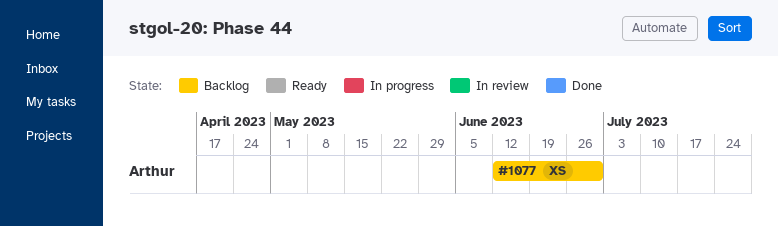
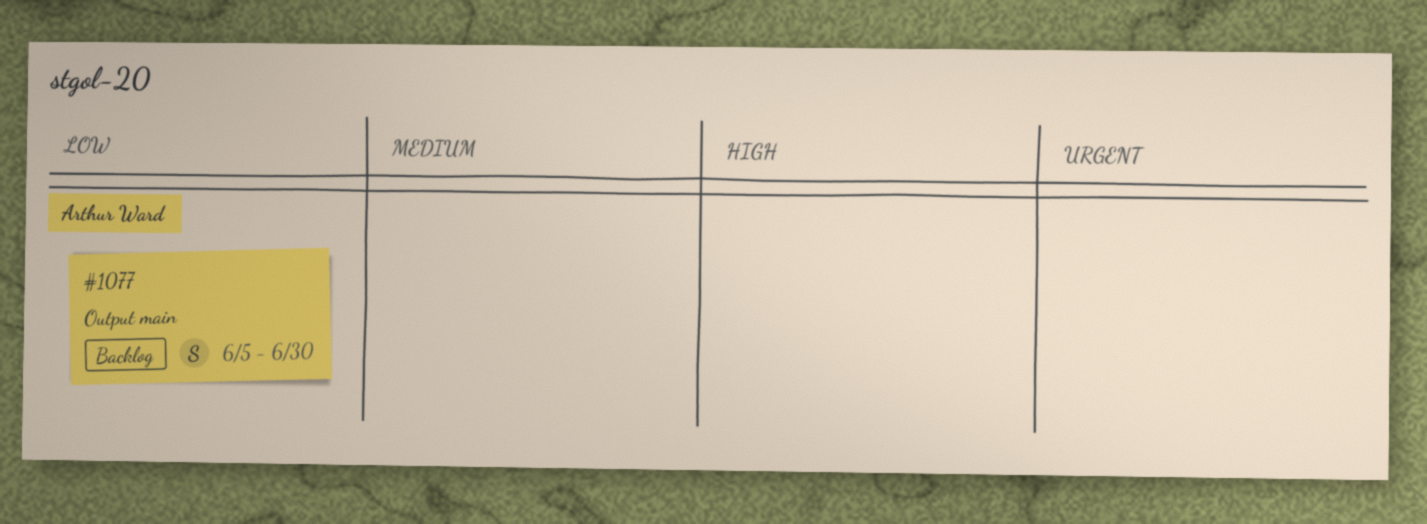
#1077, estimate: XS -> S
#1077, start: Jun 12 -> Jun 5

